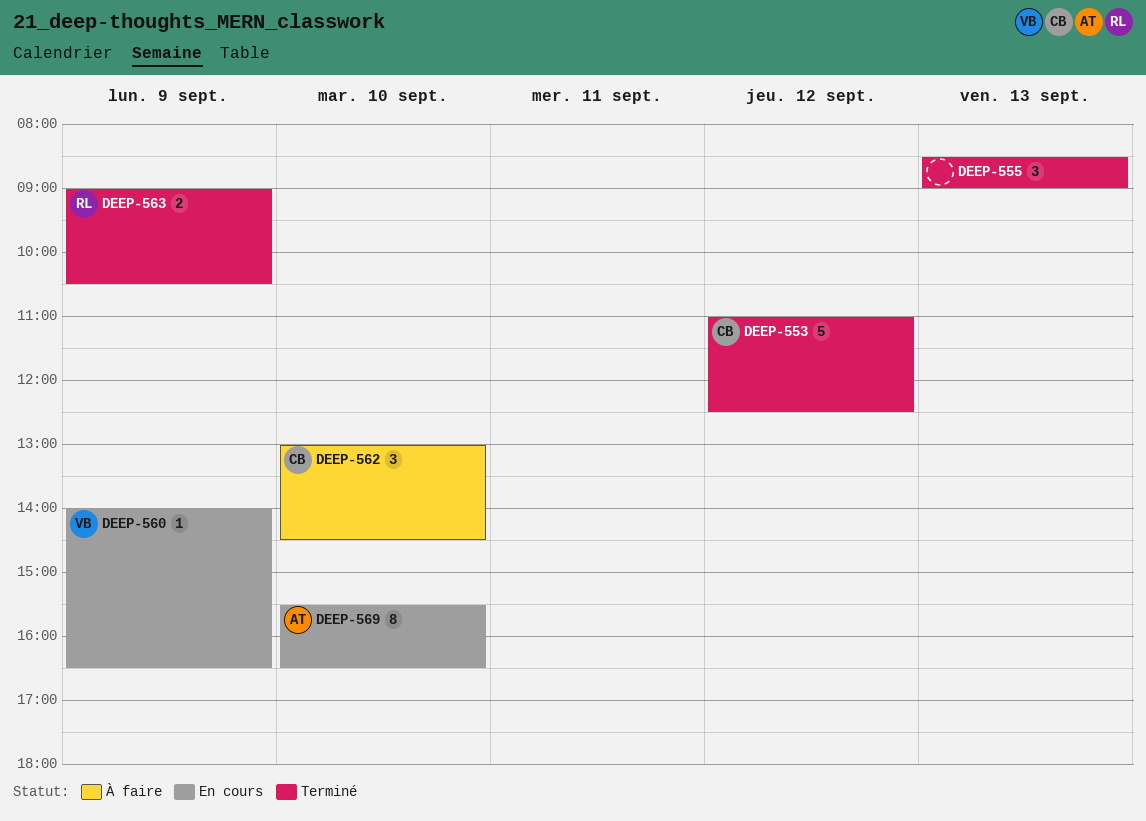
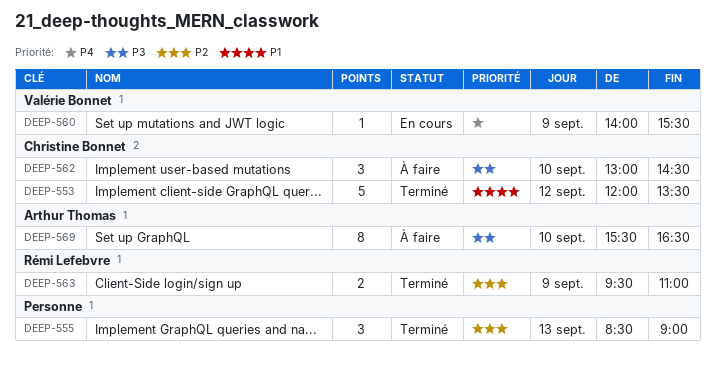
DEEP-553, begins: 11:00 -> 12:00
DEEP-553, ends: 12:30 -> 13:30
DEEP-560, ends: 16:30 -> 15:30
DEEP-563, begins: 09:00 -> 09:30
DEEP-563, ends: 10:30 -> 11:00
DEEP-569, status: En cours -> À faire

